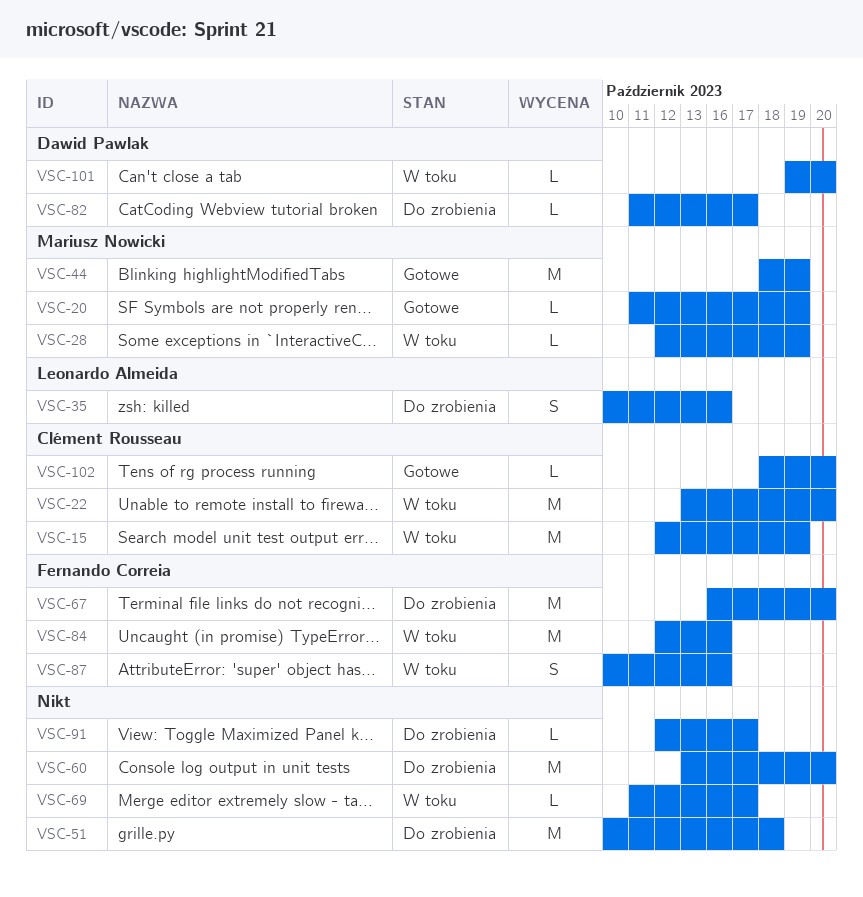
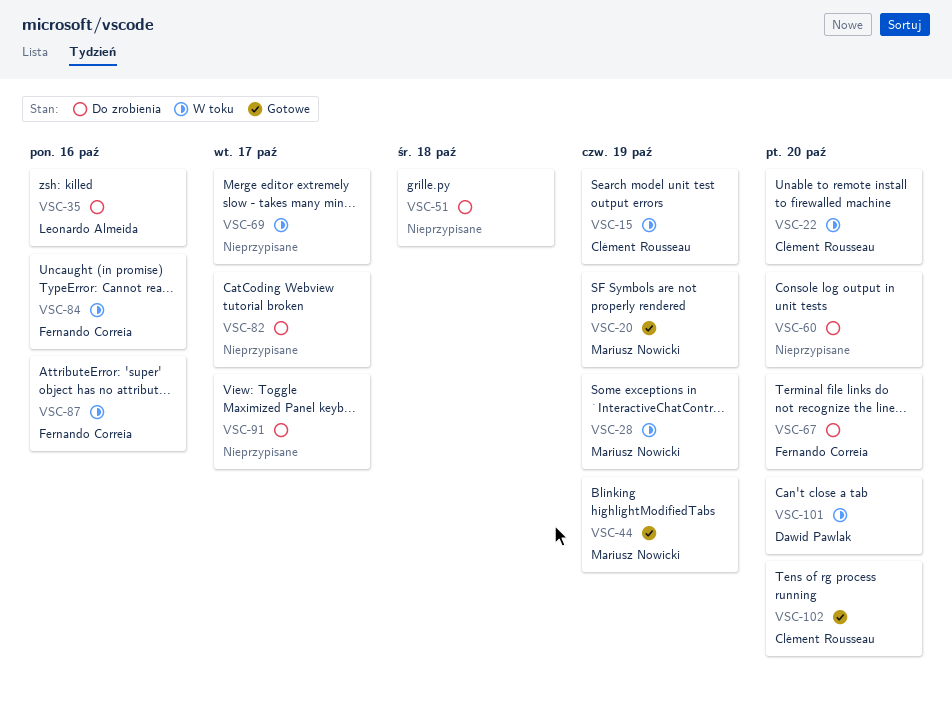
VSC-82, owner: Dawid Pawlak -> none

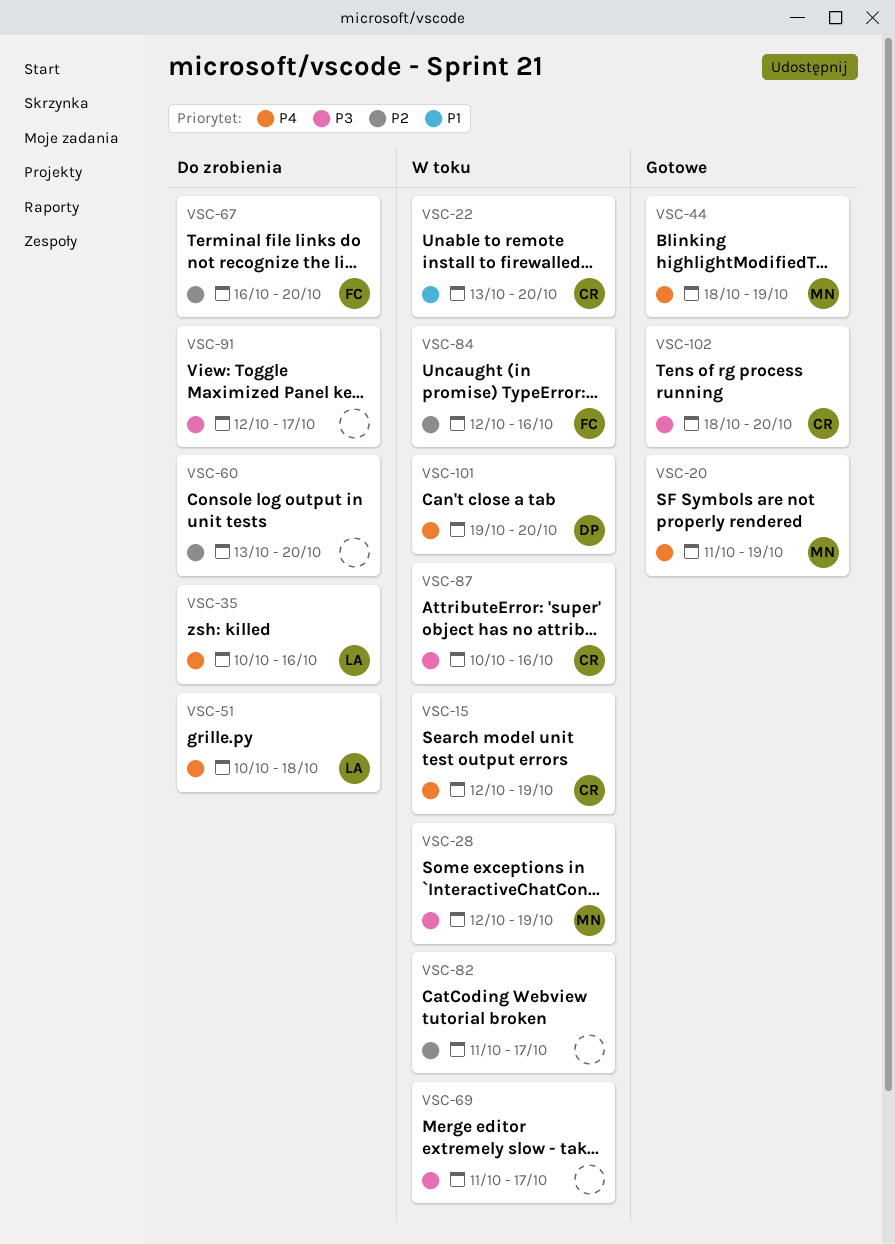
VSC-51, owner: none -> Leonardo Almeida
VSC-82, status: Do zrobienia -> W toku
VSC-87, owner: Fernando Correia -> Clément Rousseau

